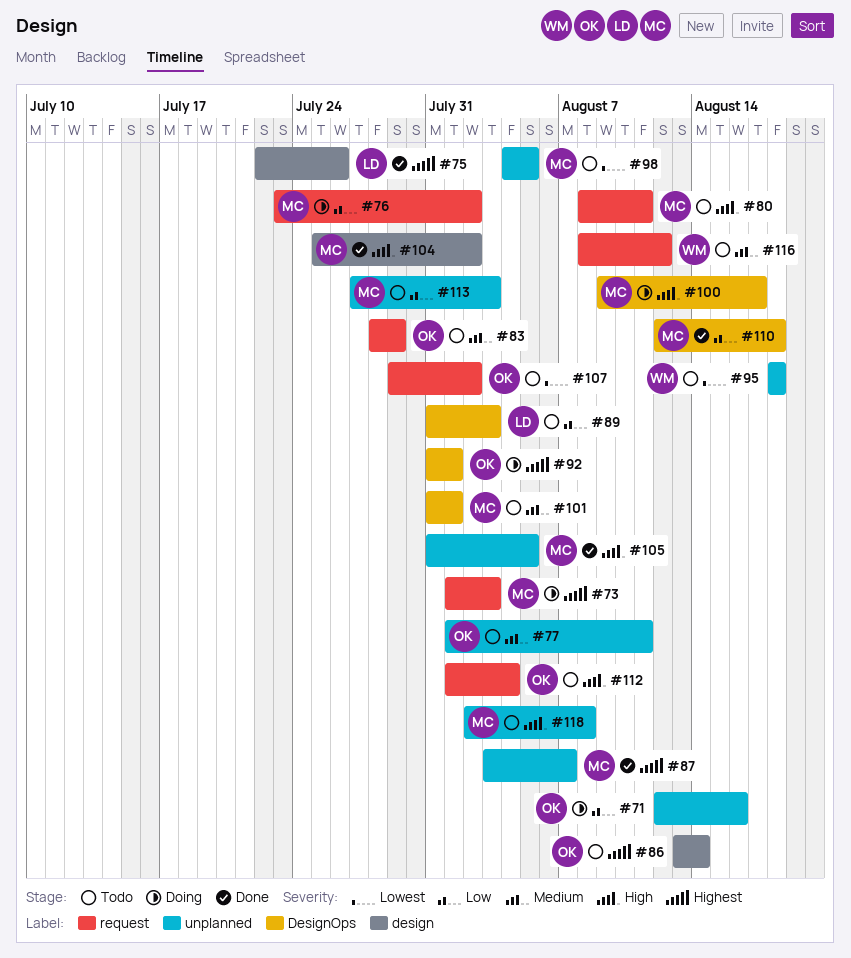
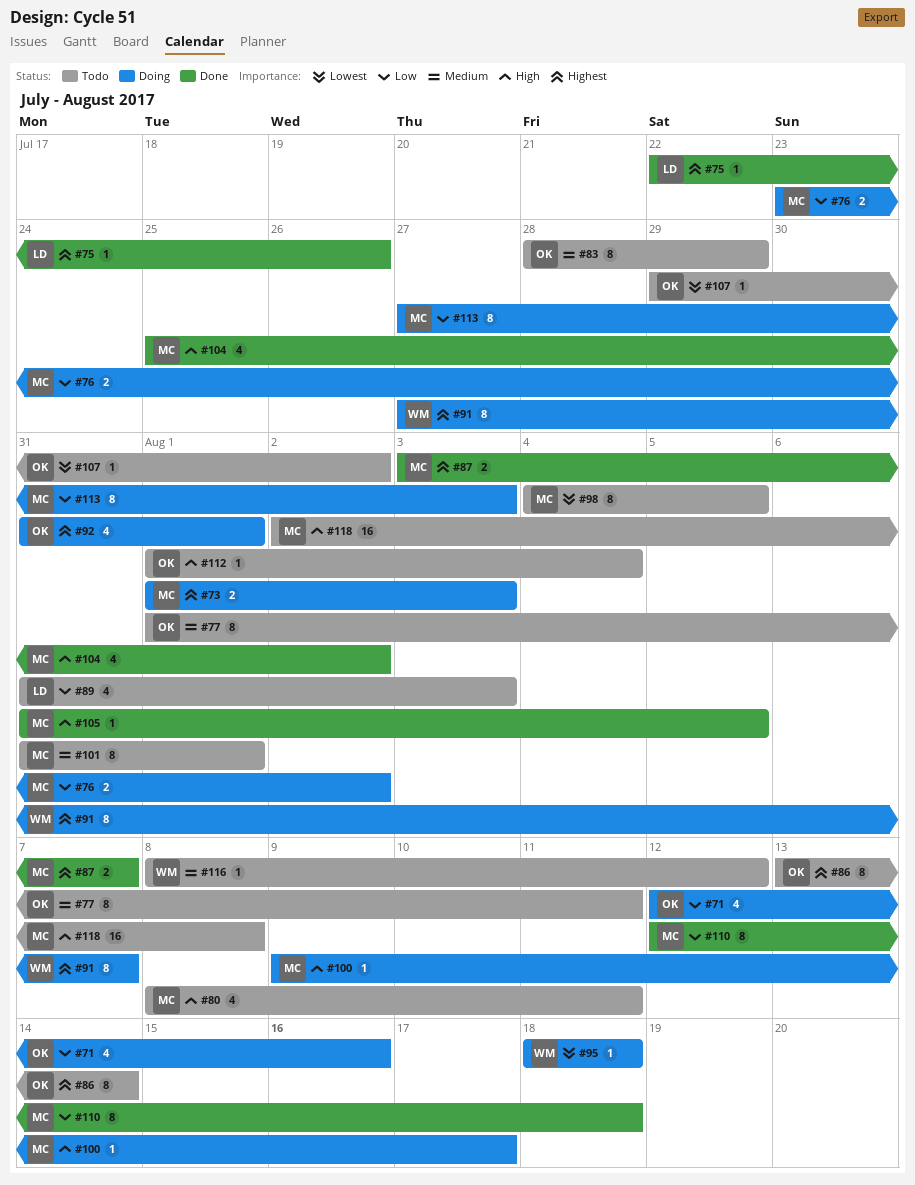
#91: none -> present
#95, status: Todo -> Doing
#113, status: Todo -> Doing

